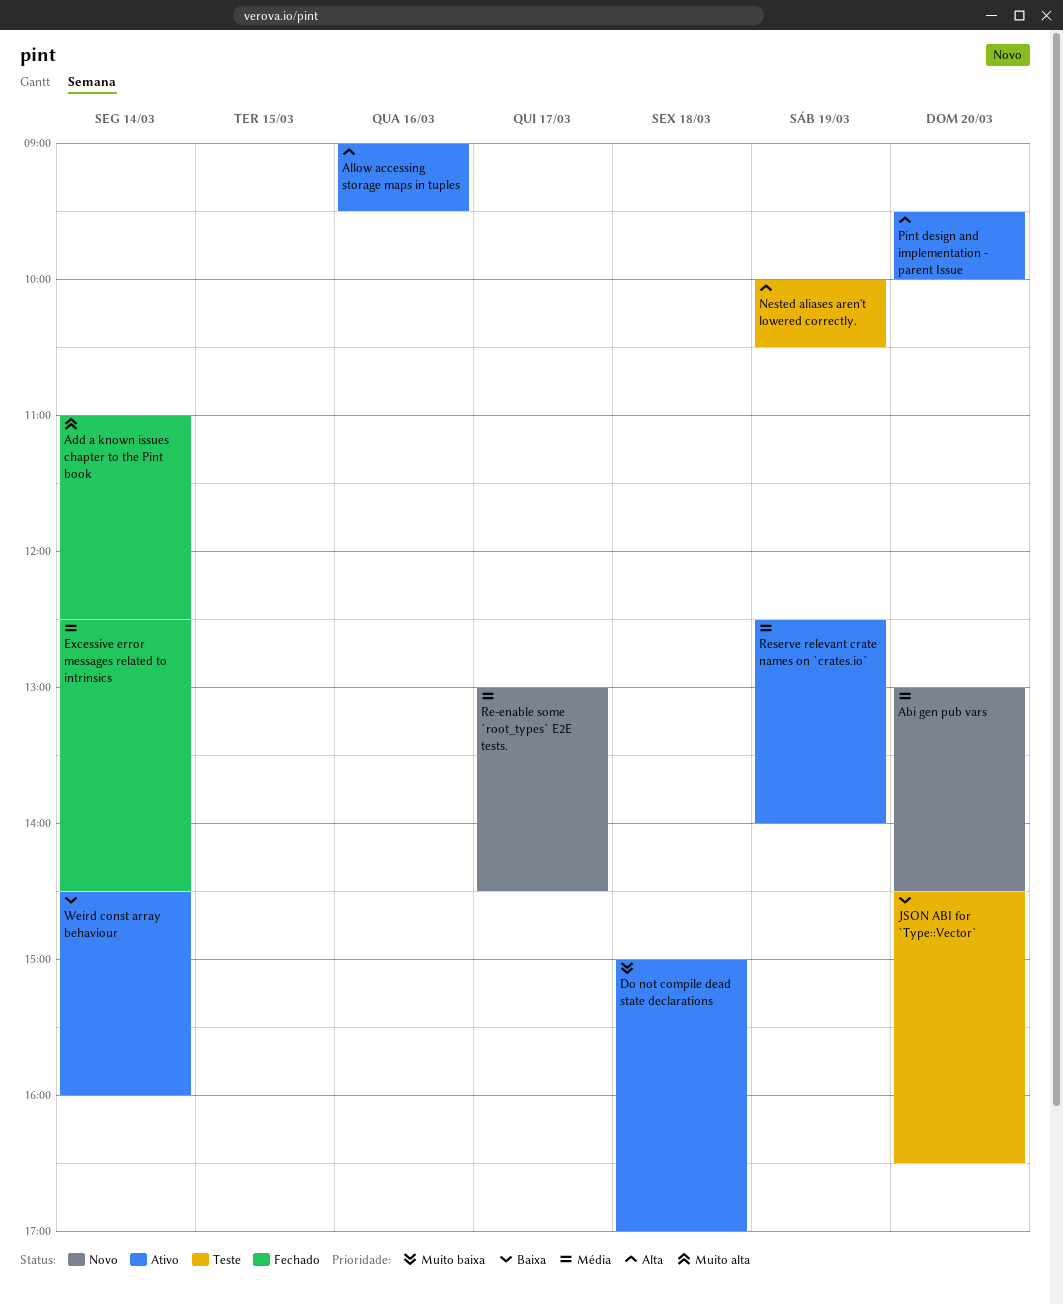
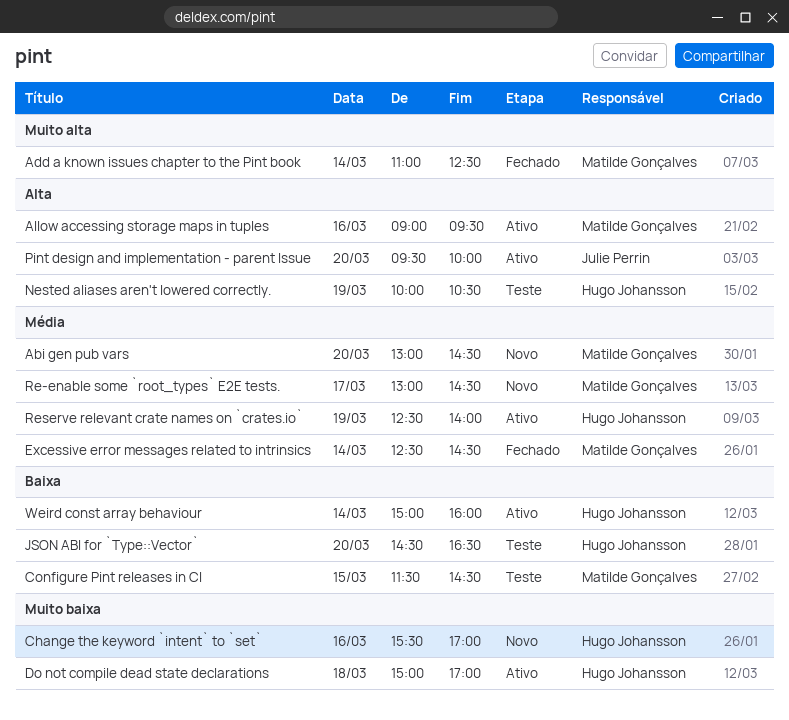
Change the keyword `intent` to `set`: none -> present
Configure Pint releases in CI: none -> present
Weird const array behaviour, begins: 14:30 -> 15:00

